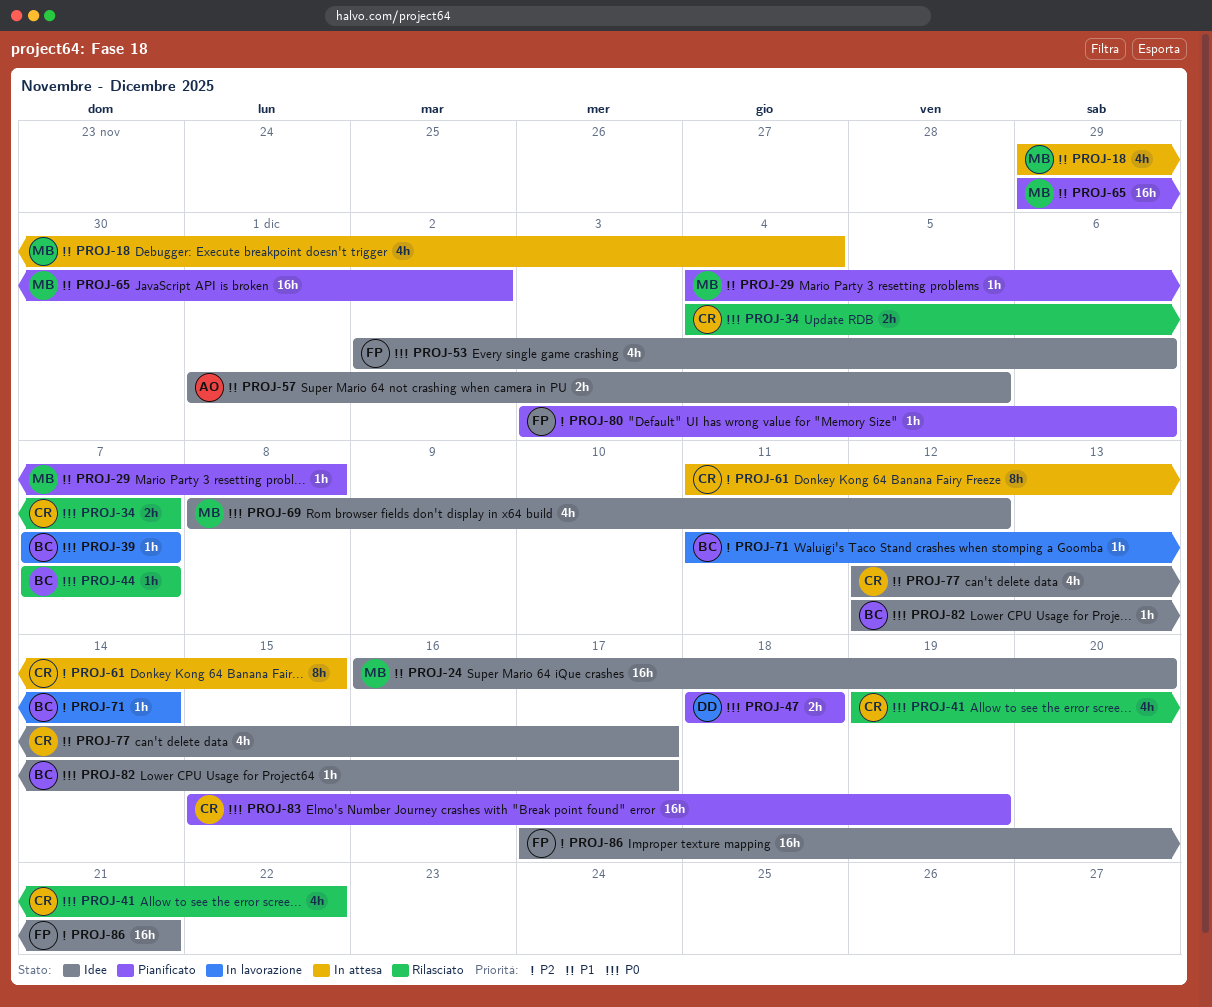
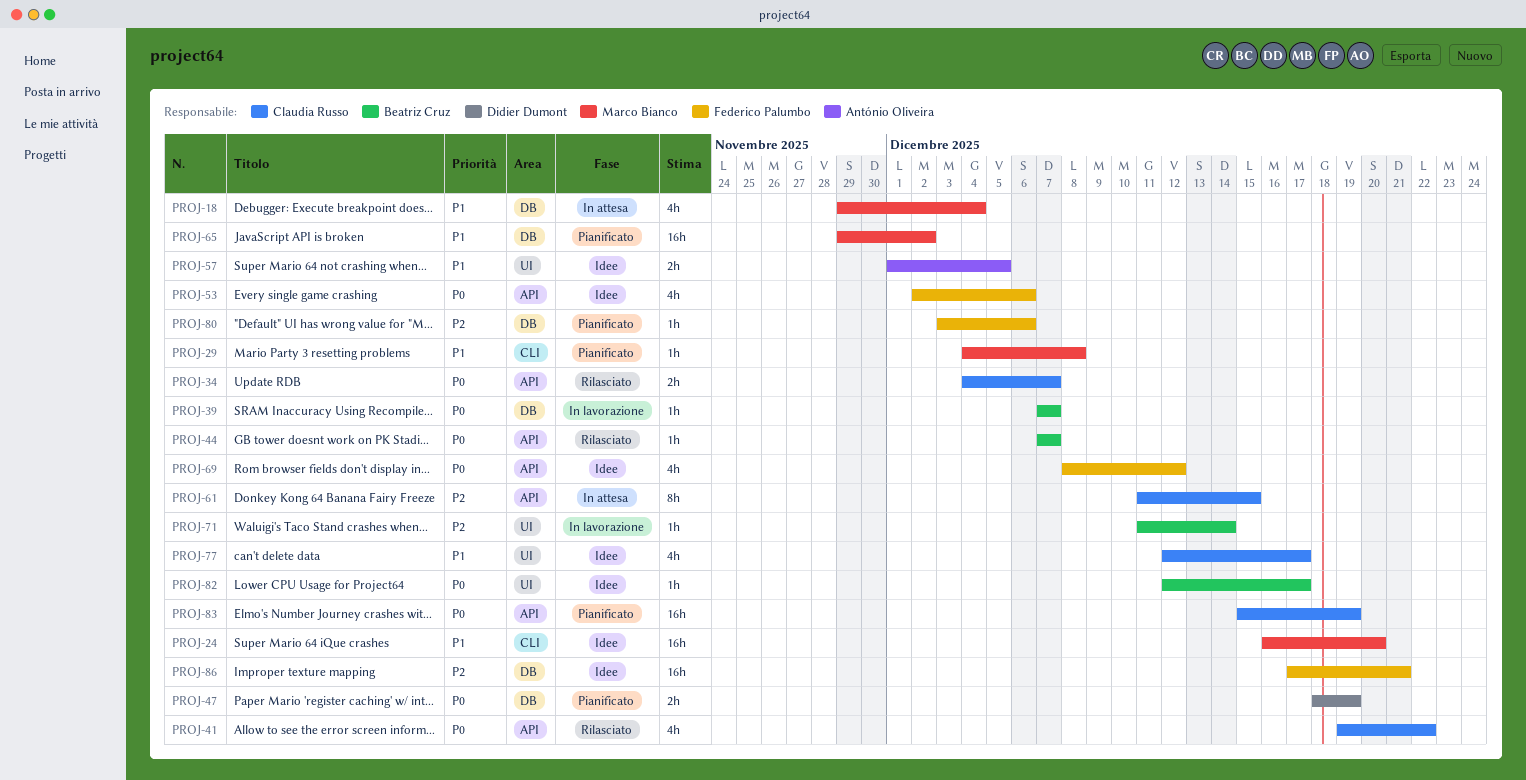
PROJ-47, due: Dec 18 -> Dec 19
PROJ-69, owner: Marco Bianco -> Federico Palumbo

